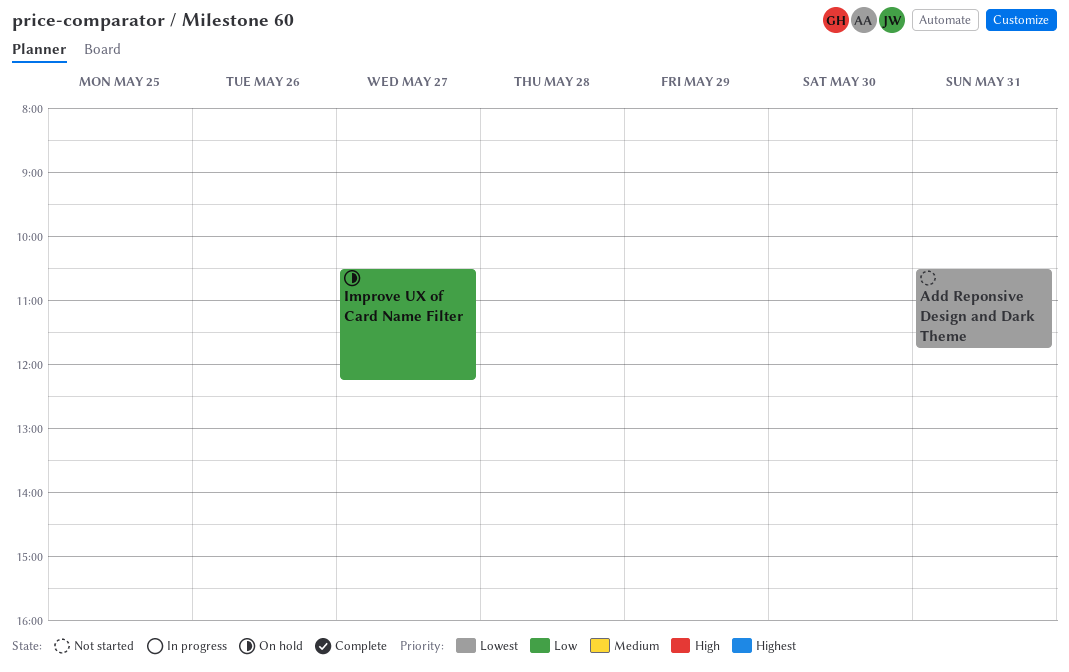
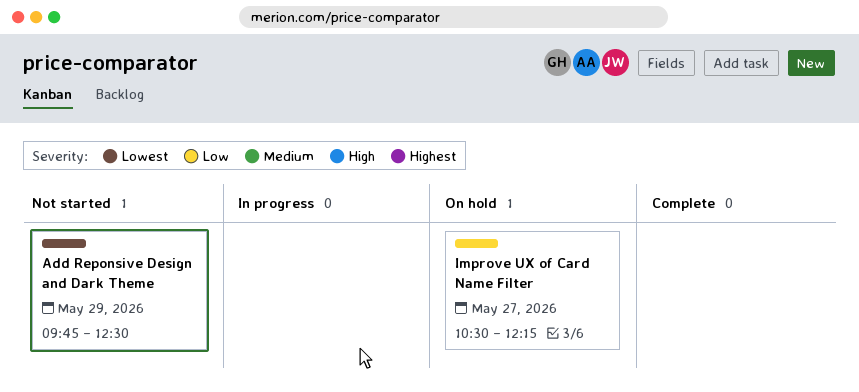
Add Reponsive Design and Dark Theme, day: May 31 -> May 29
Add Reponsive Design and Dark Theme, begins: 10:30 -> 09:45
Add Reponsive Design and Dark Theme, ends: 11:45 -> 12:30

